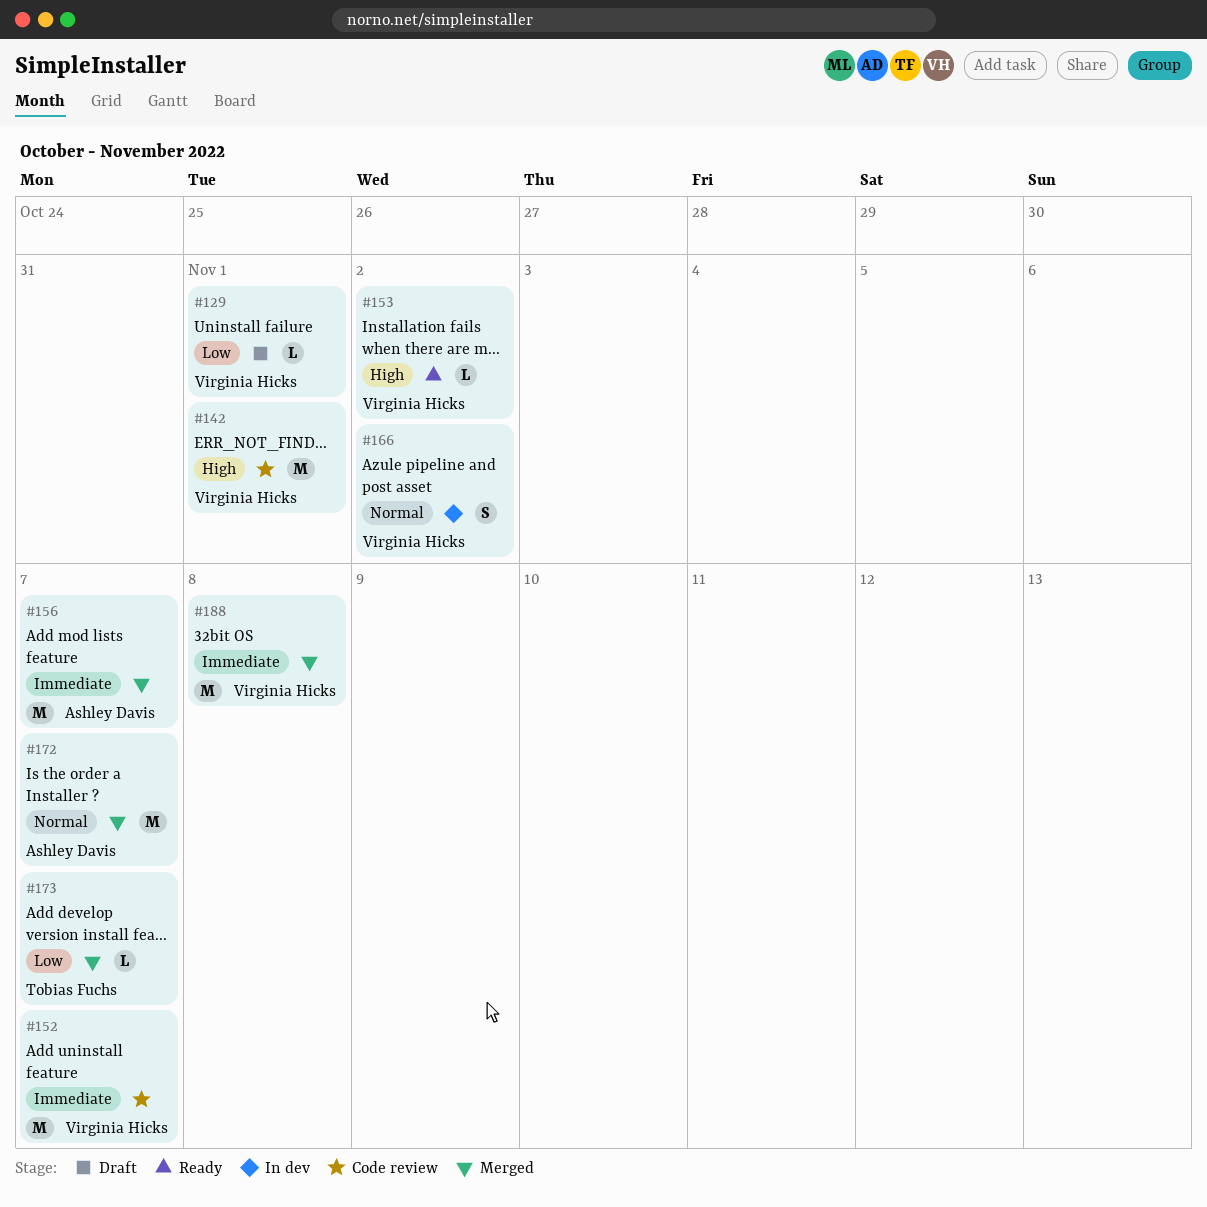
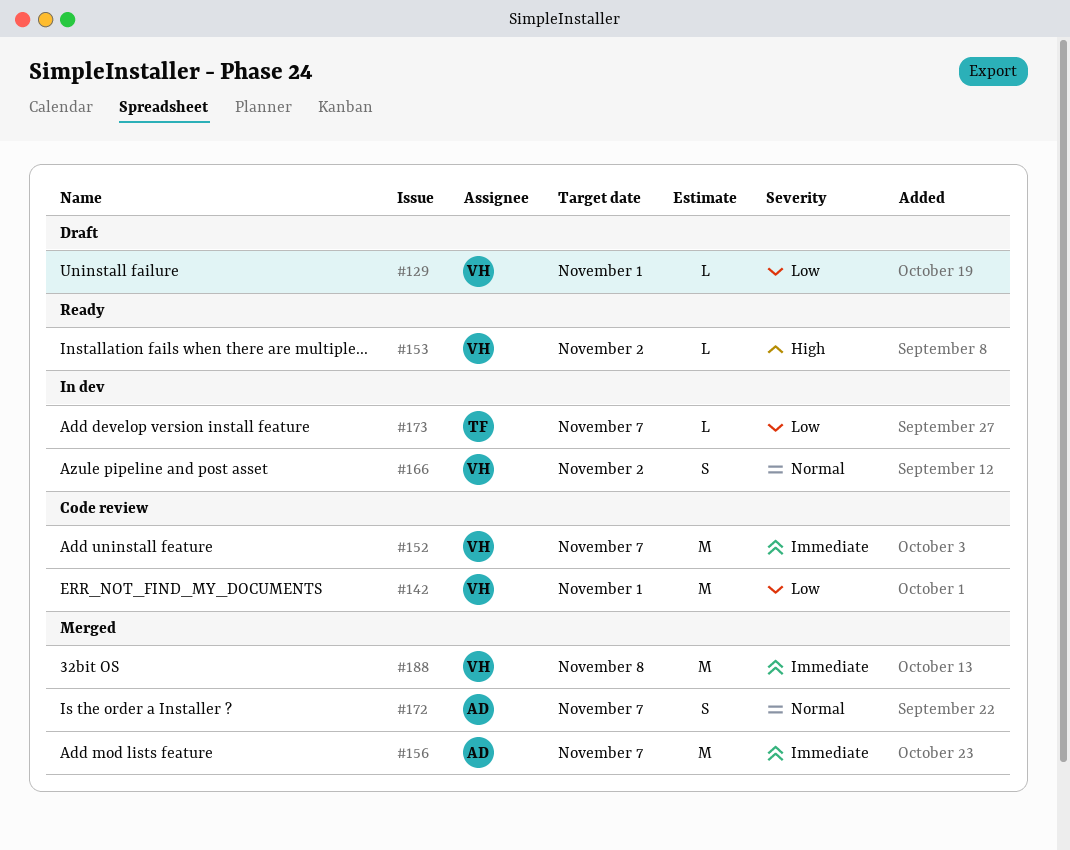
#142, priority: High -> Low
#172, estimate: M -> S
#173, status: Merged -> In dev

